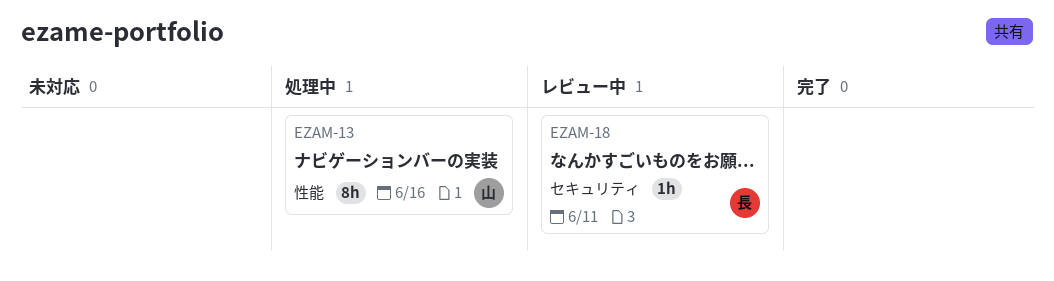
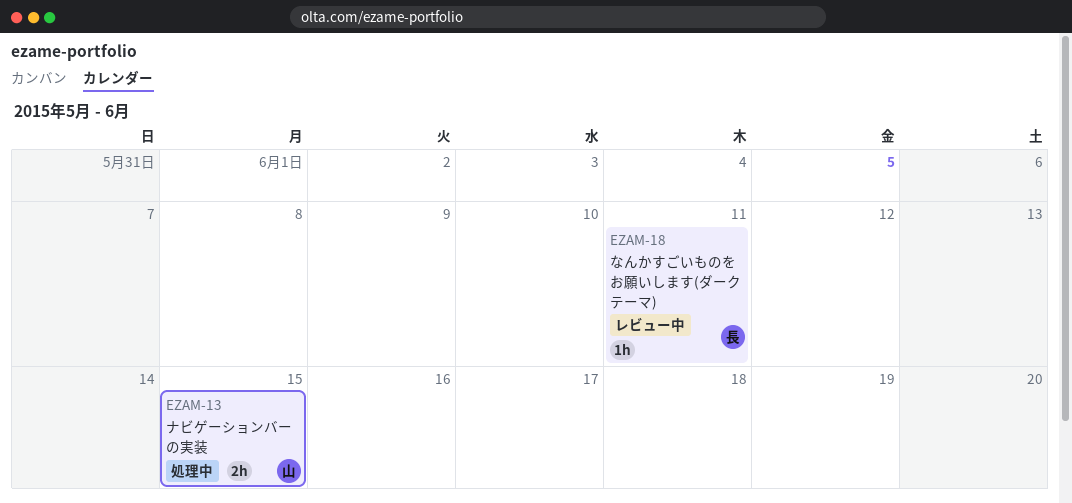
EZAM-13, estimate: 8h -> 2h
EZAM-13, due: Jun 16 -> Jun 15

